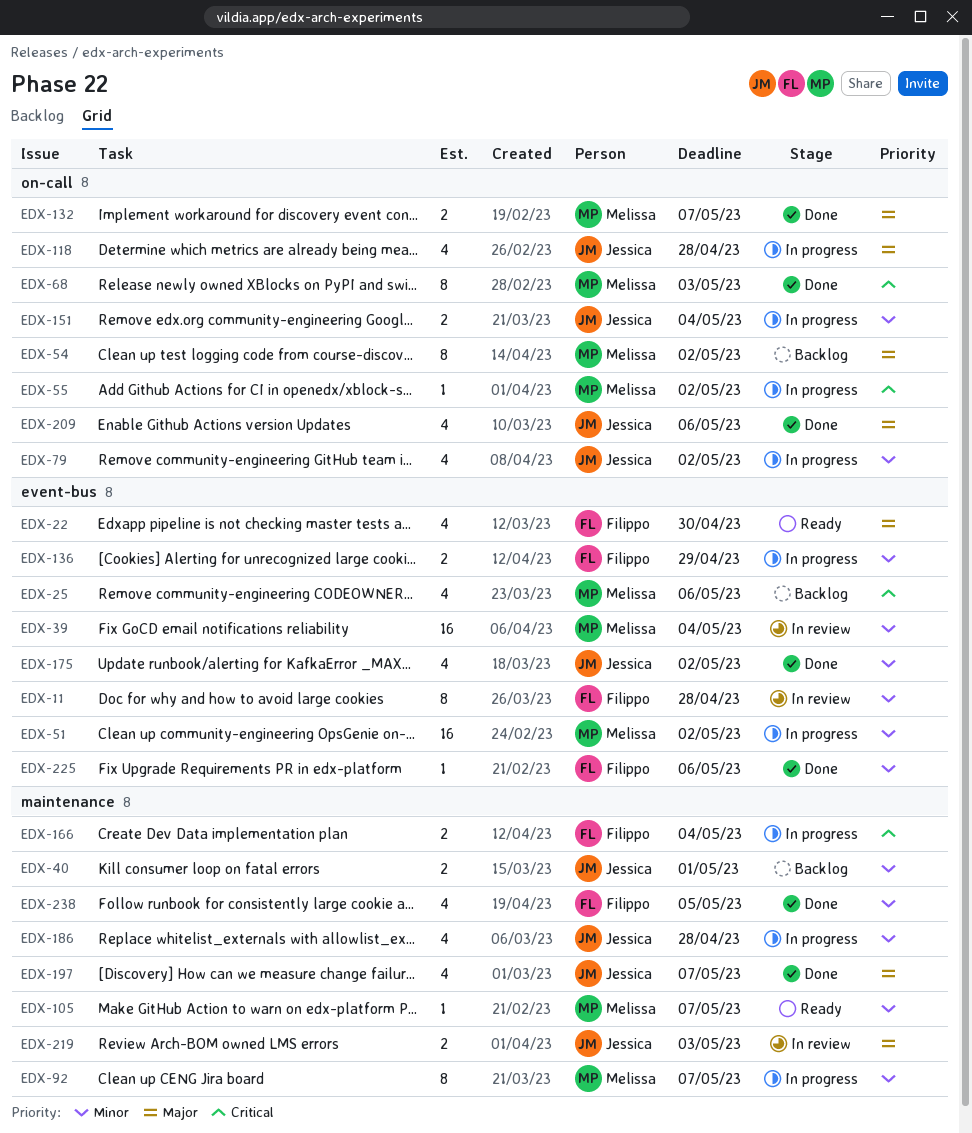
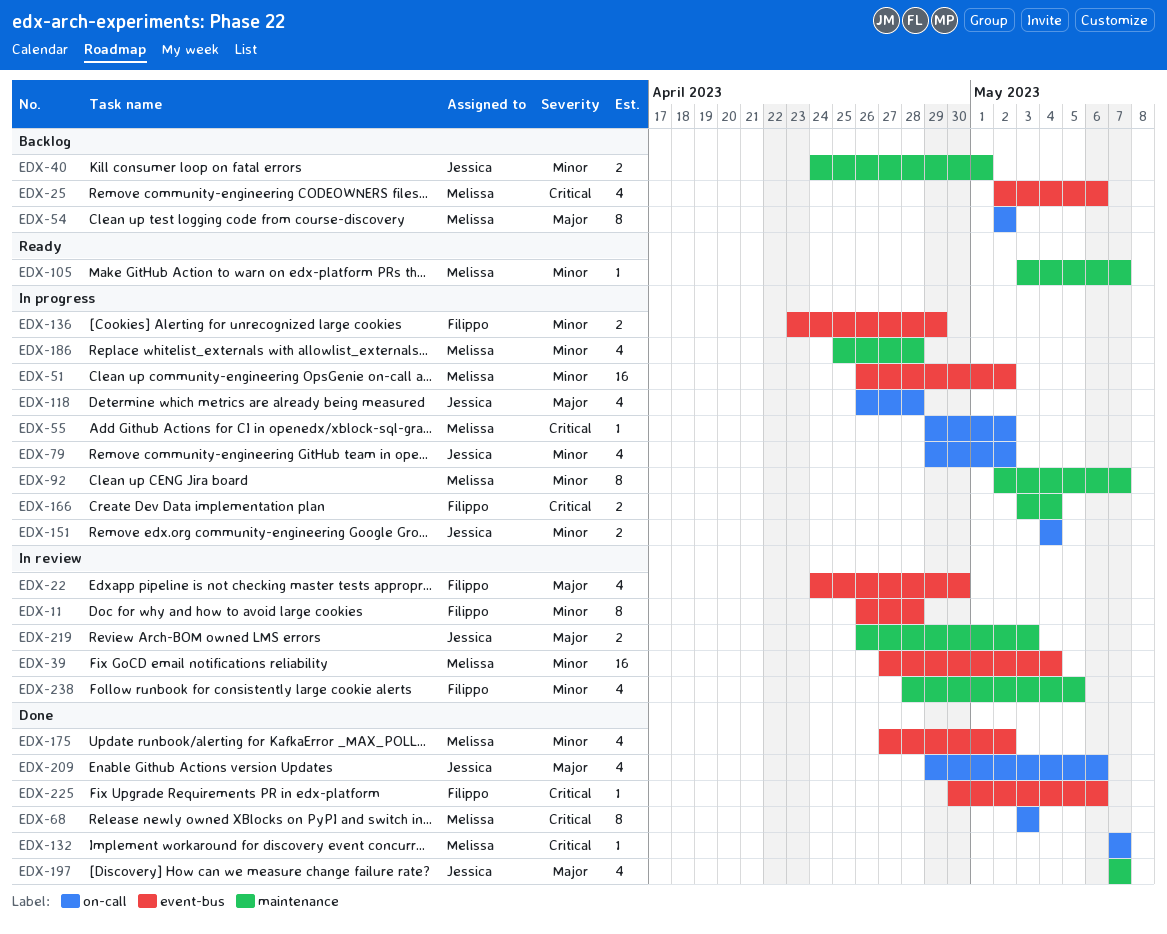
EDX-22, status: Ready -> In review
EDX-132, priority: Major -> Critical
EDX-132, estimate: 2 -> 1
EDX-175, owner: Jessica -> Melissa
EDX-186, owner: Jessica -> Melissa
EDX-225, priority: Minor -> Critical
EDX-238, status: Done -> In review

